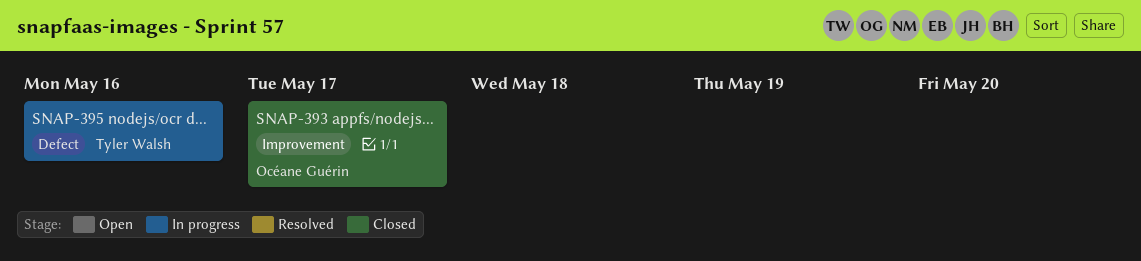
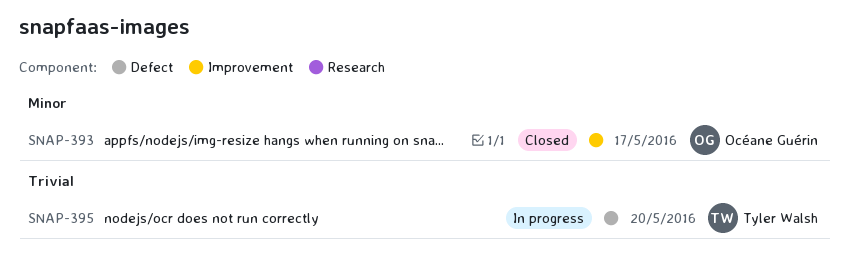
SNAP-395, due: May 16 -> May 20

